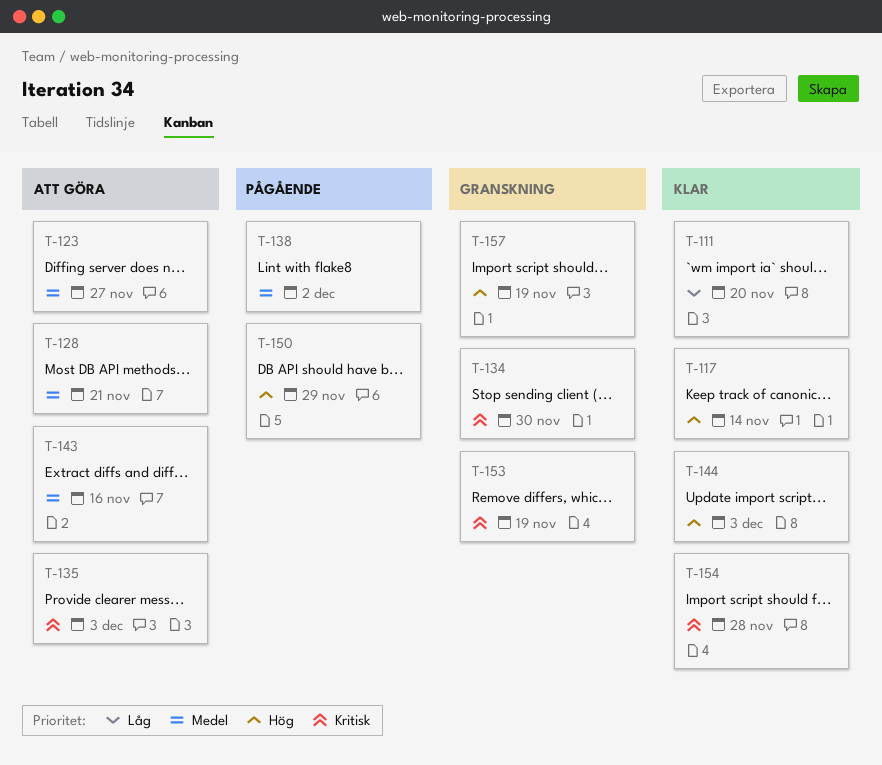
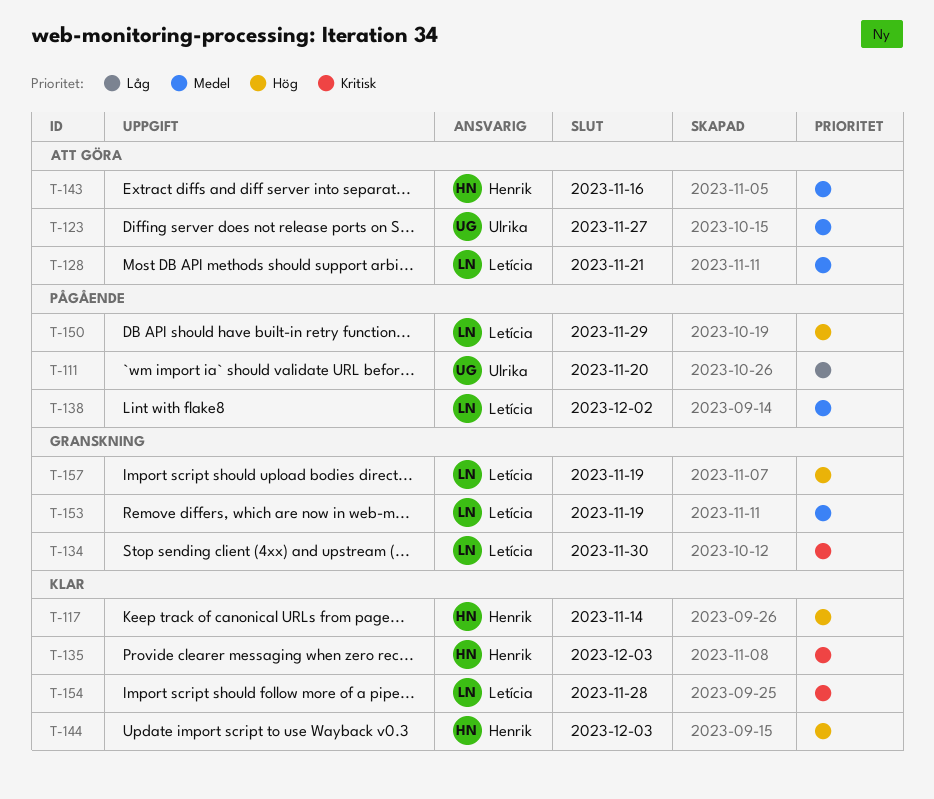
T-111, status: Klar -> Pågående
T-135, status: Att göra -> Klar
T-153, priority: Kritisk -> Medel

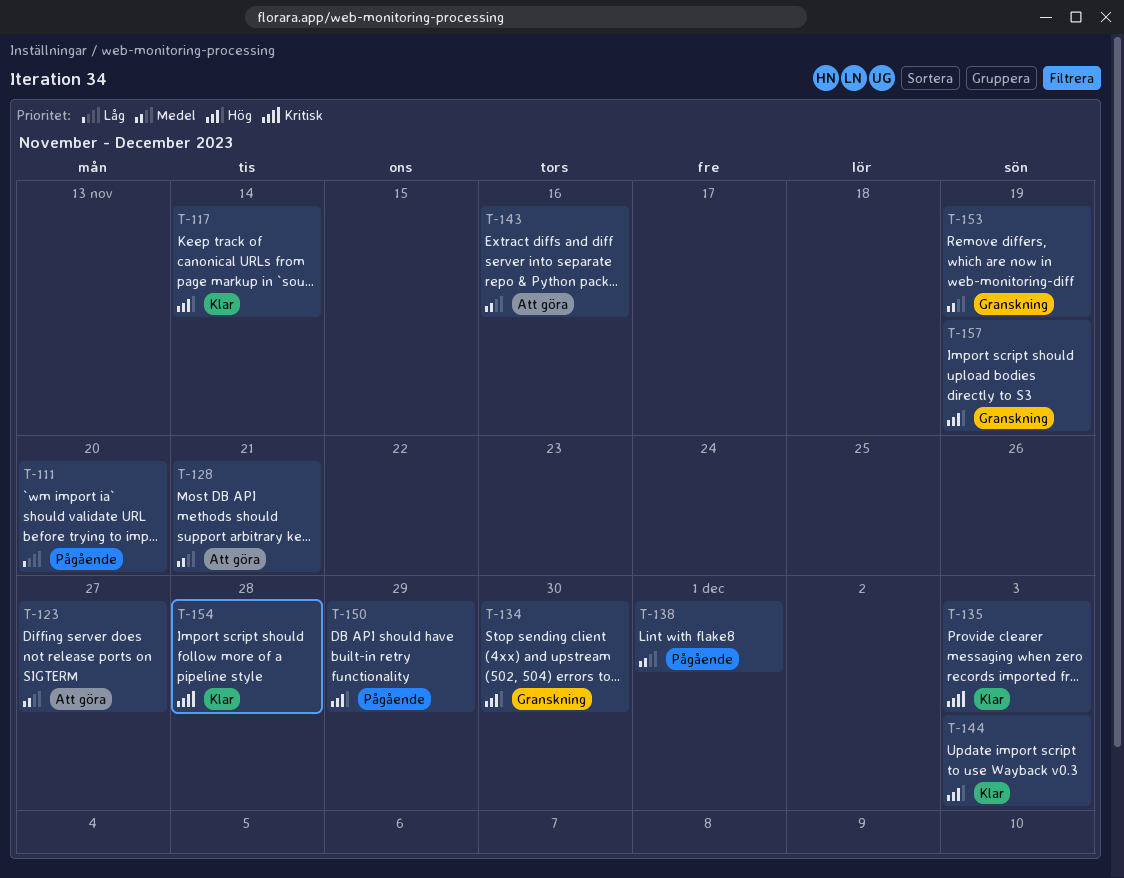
T-134, priority: Kritisk -> Hög
T-138, due: Dec 2 -> Dec 1

